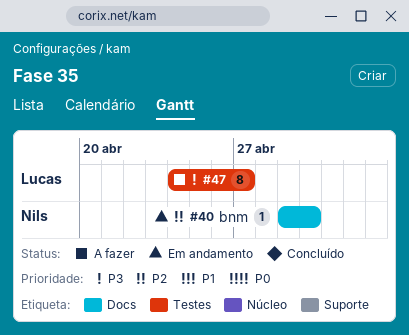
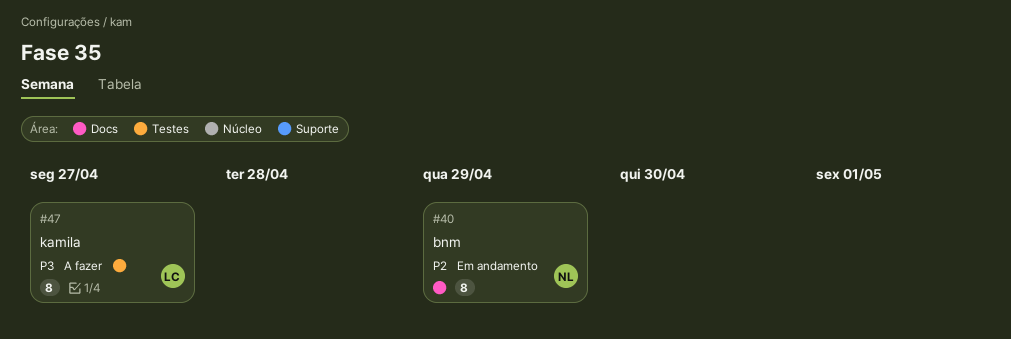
#40, estimate: 1 -> 8
#40, due: Apr 30 -> Apr 29

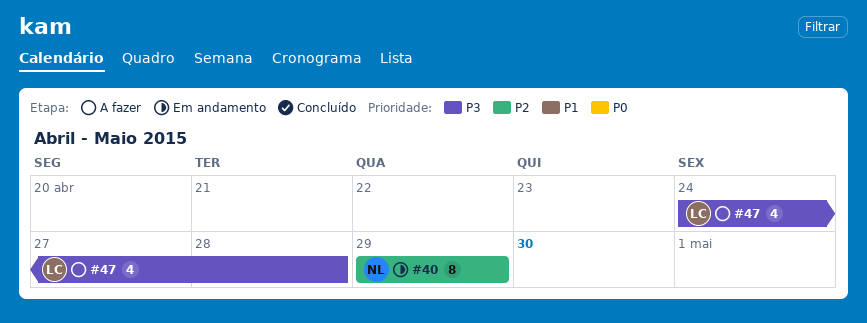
#47, estimate: 8 -> 4
#47, due: Apr 27 -> Apr 28

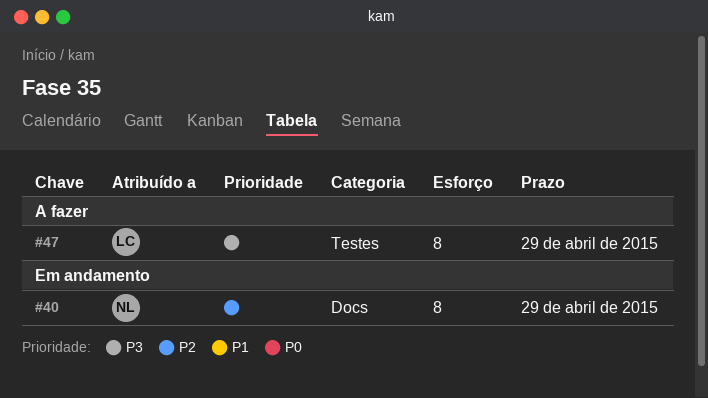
#47, estimate: 4 -> 8
#47, due: Apr 28 -> Apr 29

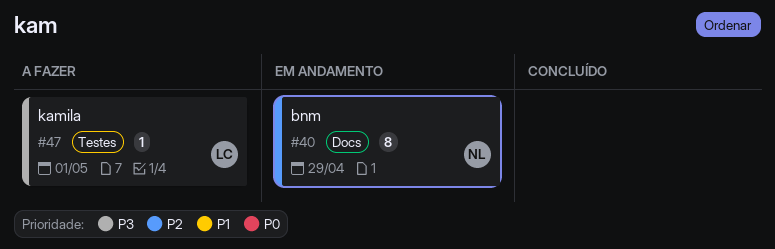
#47, estimate: 8 -> 1
#47, due: Apr 29 -> May 1

